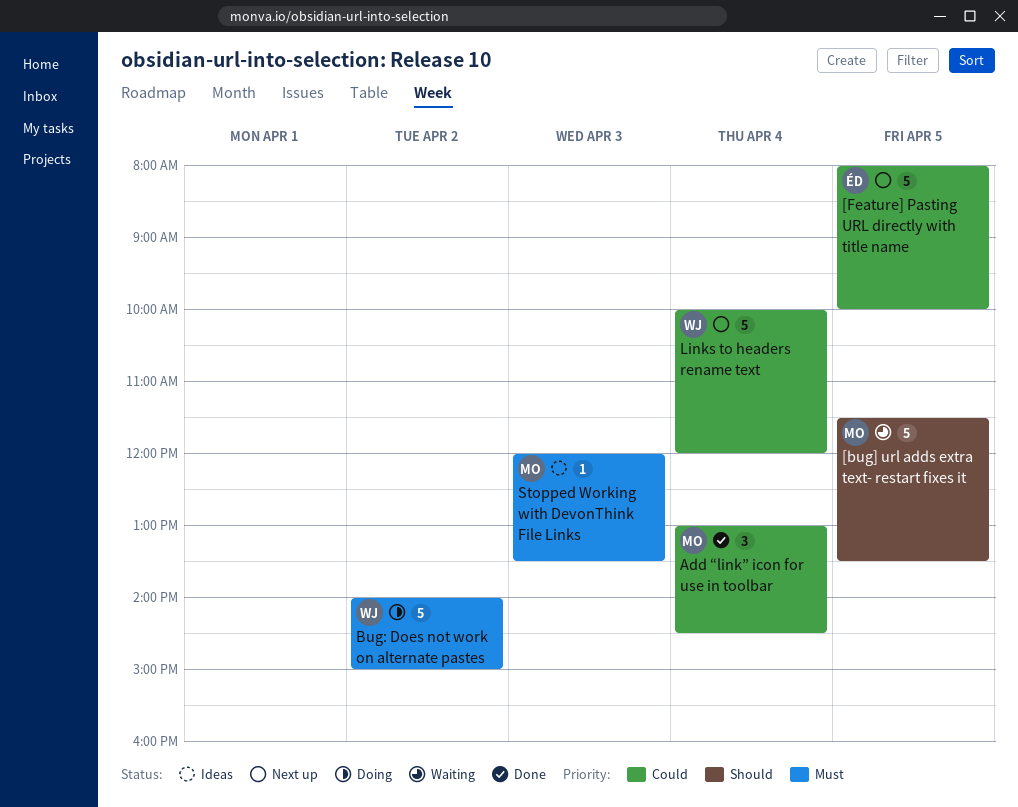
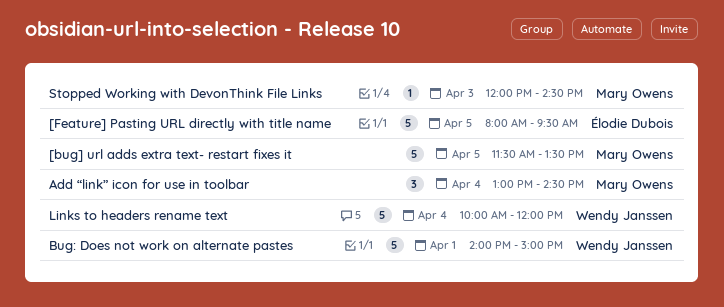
[Feature] Pasting URL directly with title name, ends: 10:00 -> 09:30
Bug: Does not work on alternate pastes, day: Apr 2 -> Apr 1
Stopped Working with DevonThink File Links, ends: 13:30 -> 14:30

